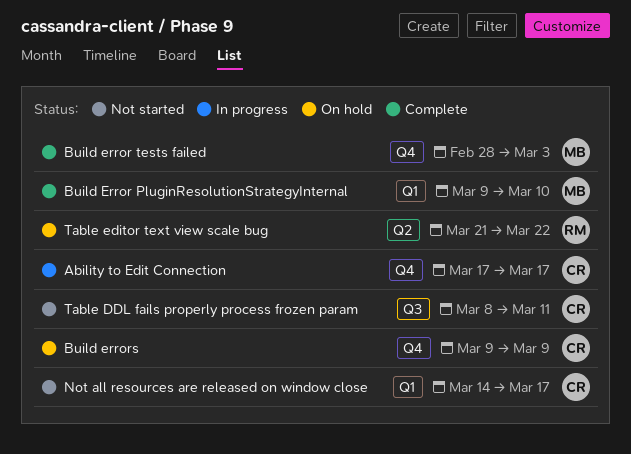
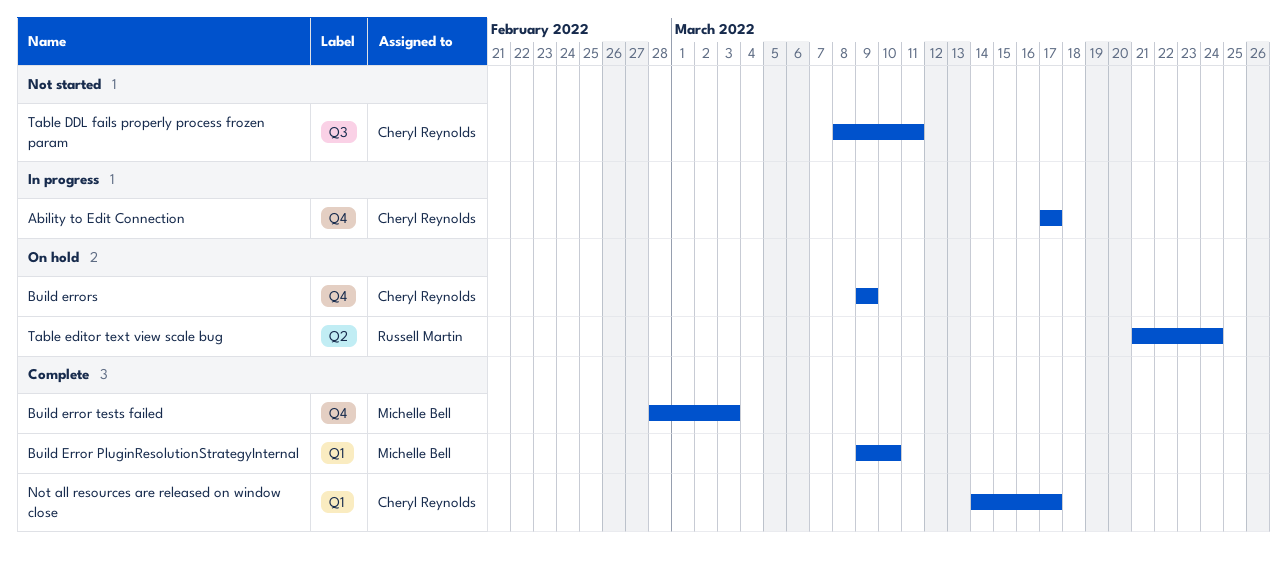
Not all resources are released on window close, status: Not started -> Complete
Table editor text view scale bug, due: Mar 22 -> Mar 24

